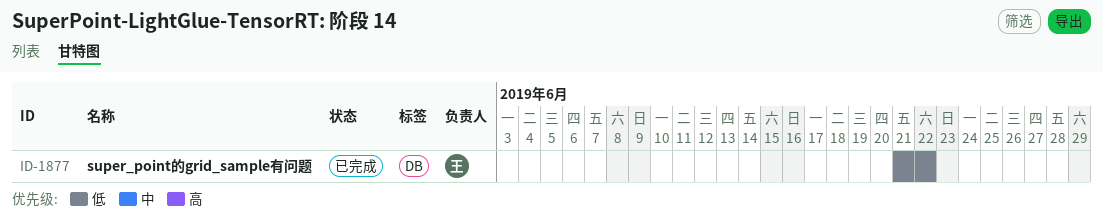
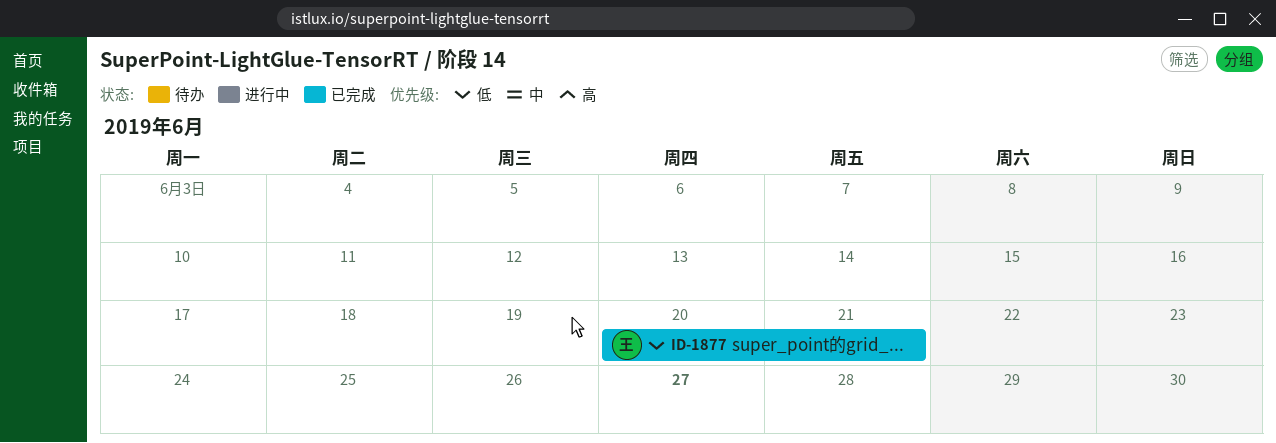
ID-1877, start: Jun 21 -> Jun 20
ID-1877, due: Jun 22 -> Jun 21

